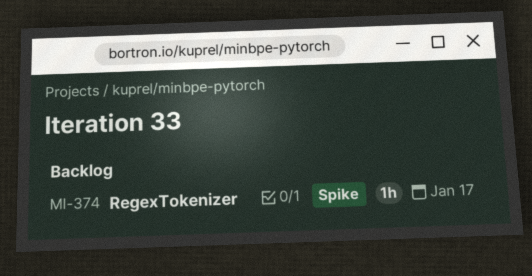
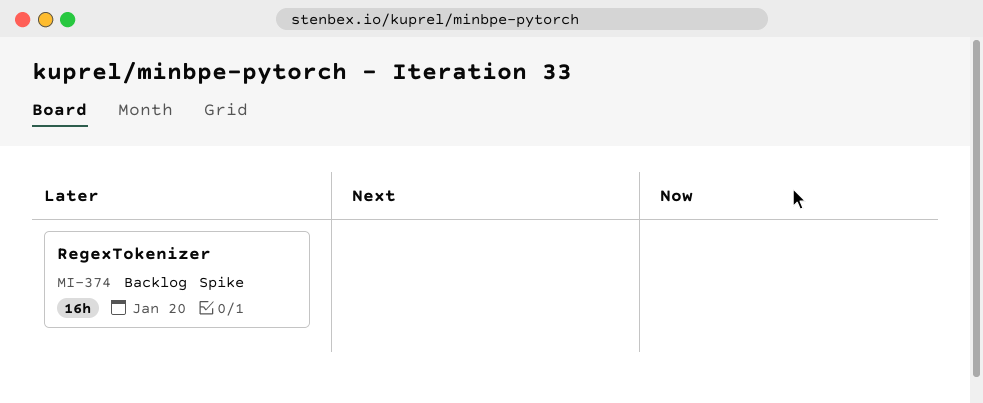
MI-374, estimate: 1h -> 16h
MI-374, due: Jan 17 -> Jan 20

